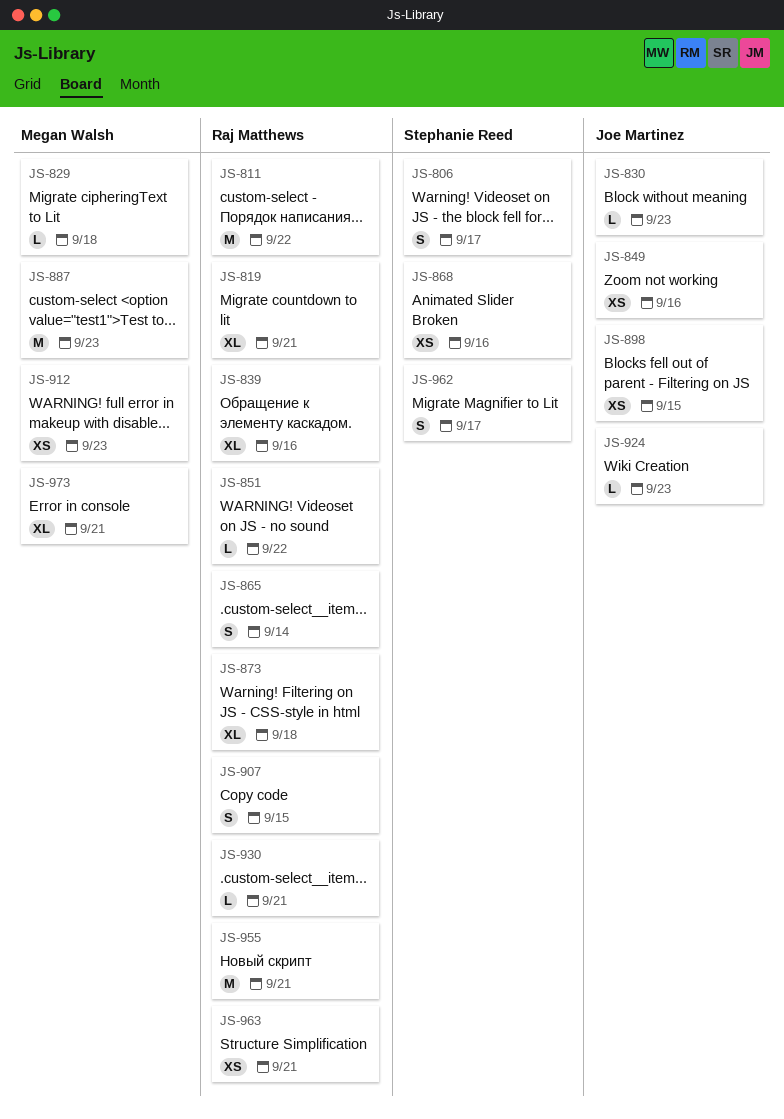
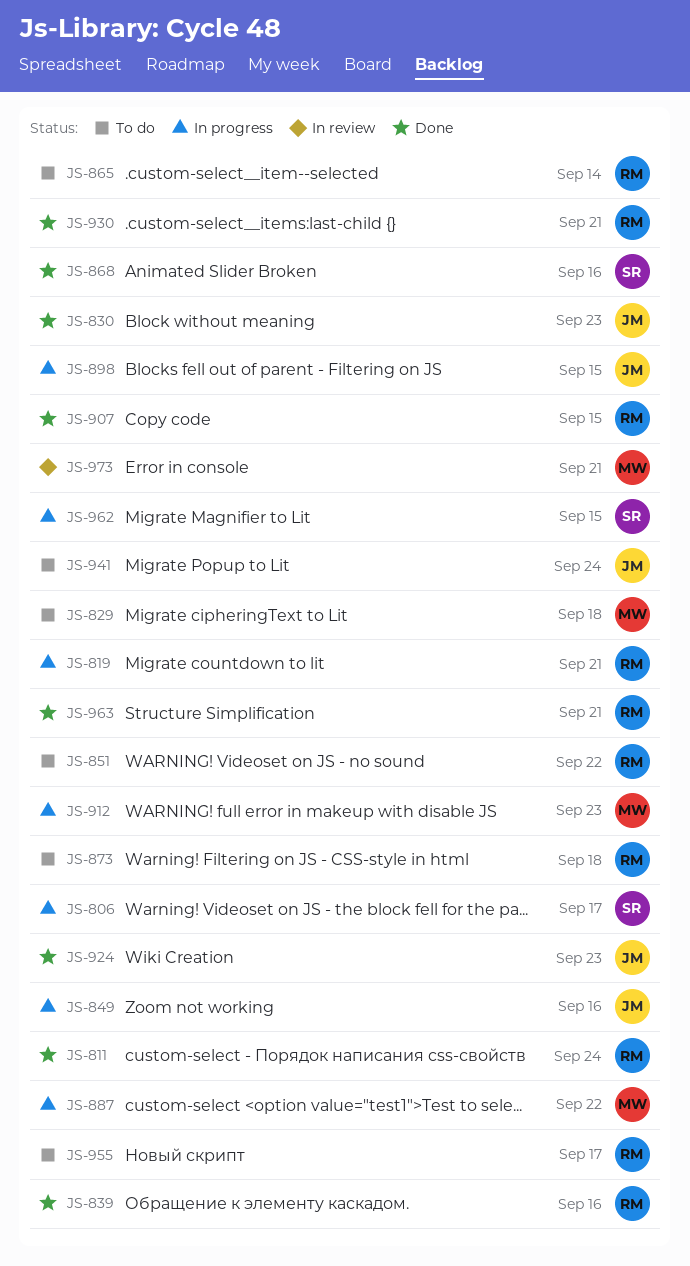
JS-811, due: Sep 22 -> Sep 24
JS-887, due: Sep 23 -> Sep 22
JS-941: none -> present
JS-955, due: Sep 21 -> Sep 17
JS-962, due: Sep 17 -> Sep 15

